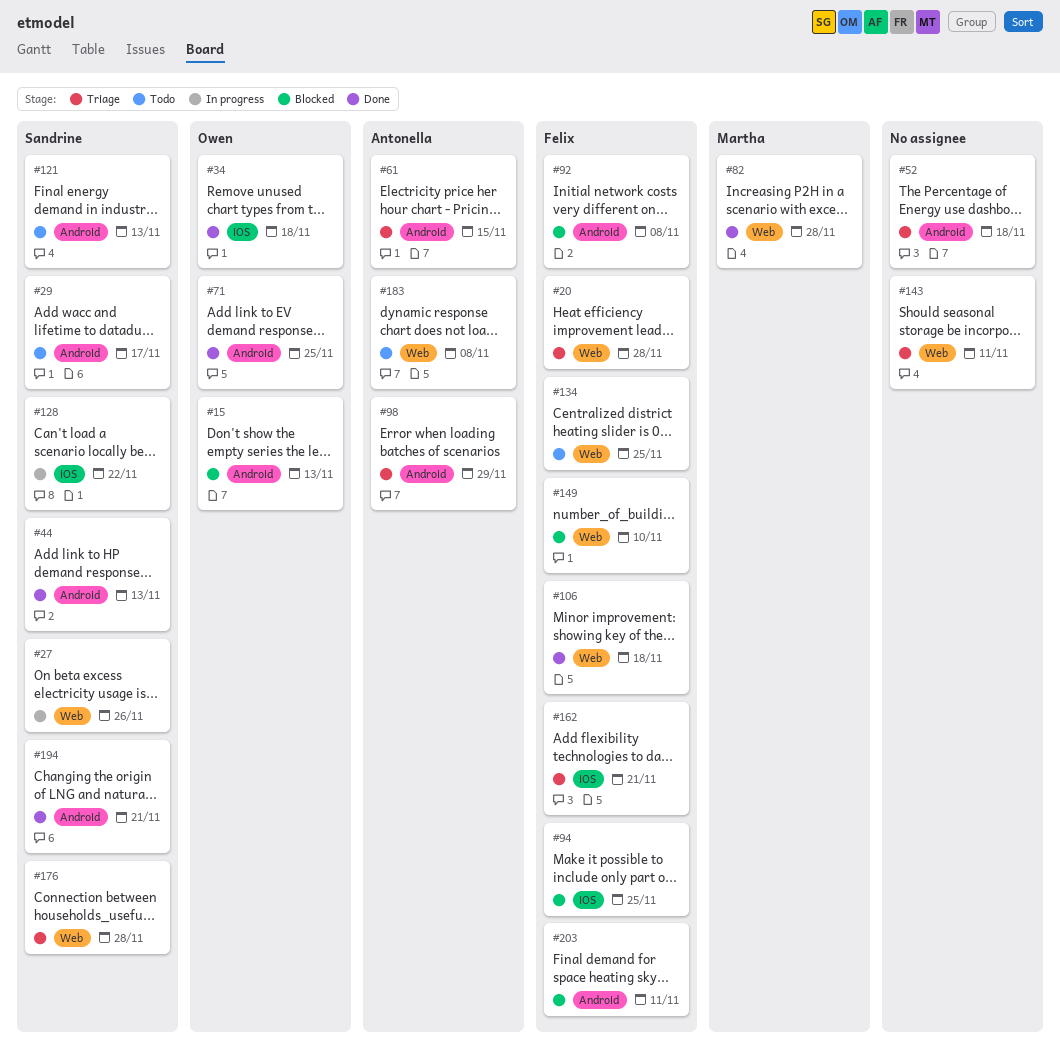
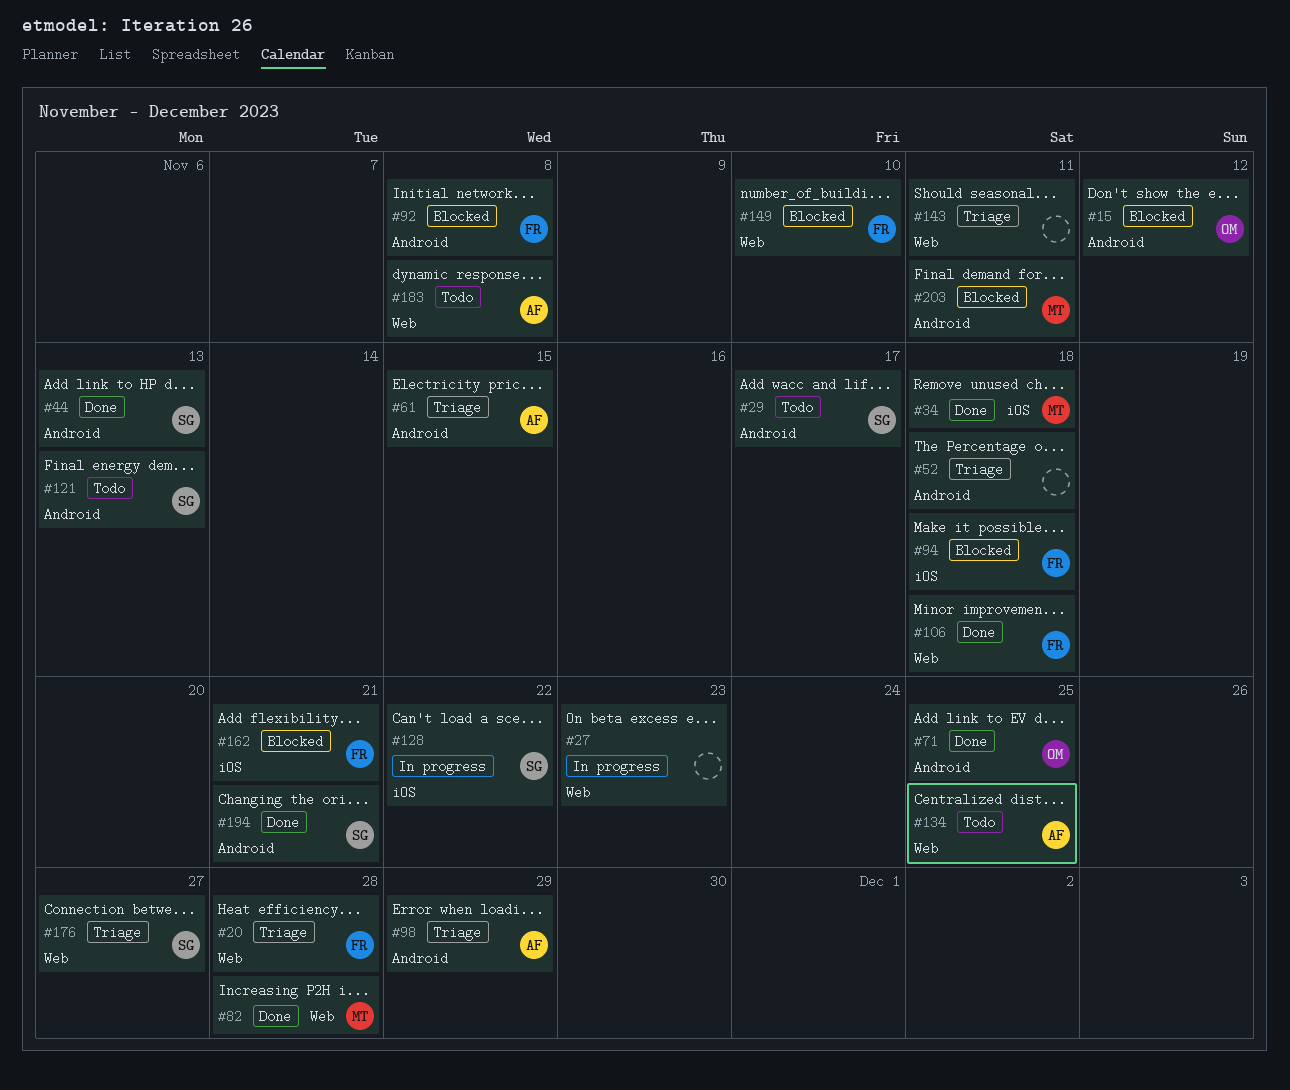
#15, due: Nov 13 -> Nov 12
#27, owner: Sandrine -> none
#27, due: Nov 26 -> Nov 23
#34, owner: Owen -> Martha
#94, due: Nov 25 -> Nov 18
#134, owner: Felix -> Antonella
#162, status: Triage -> Blocked
#176, due: Nov 28 -> Nov 27
#203, owner: Felix -> Martha

